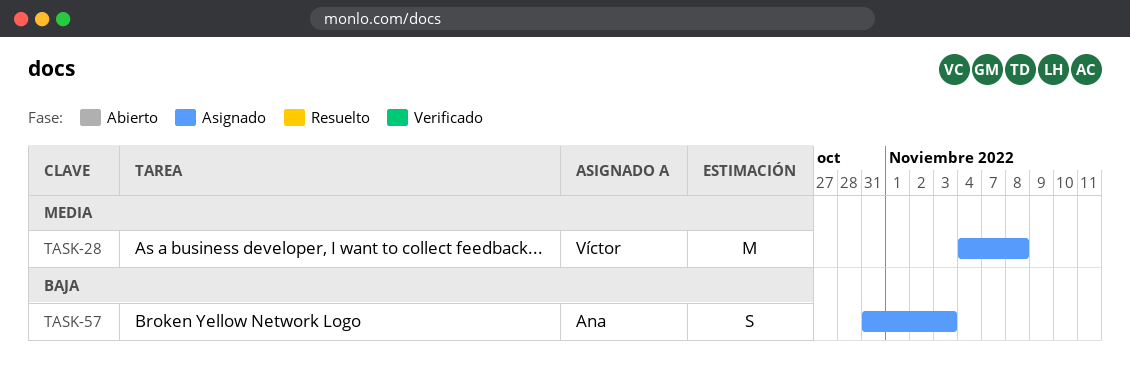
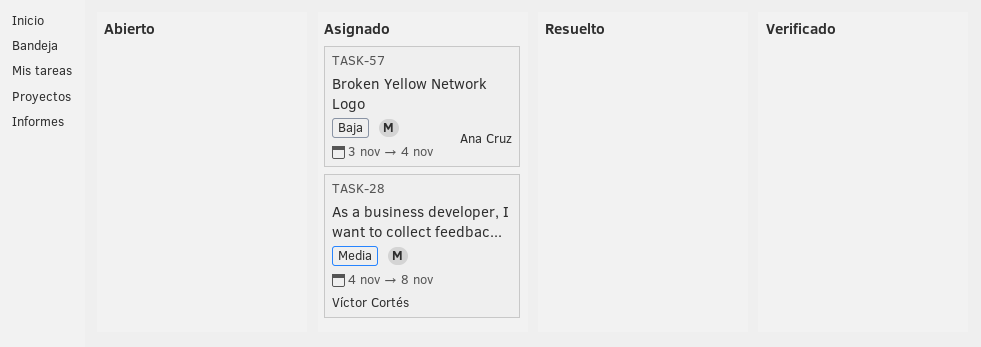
TASK-57, estimate: S -> M
TASK-57, start: Oct 31 -> Nov 3
TASK-57, due: Nov 3 -> Nov 4

